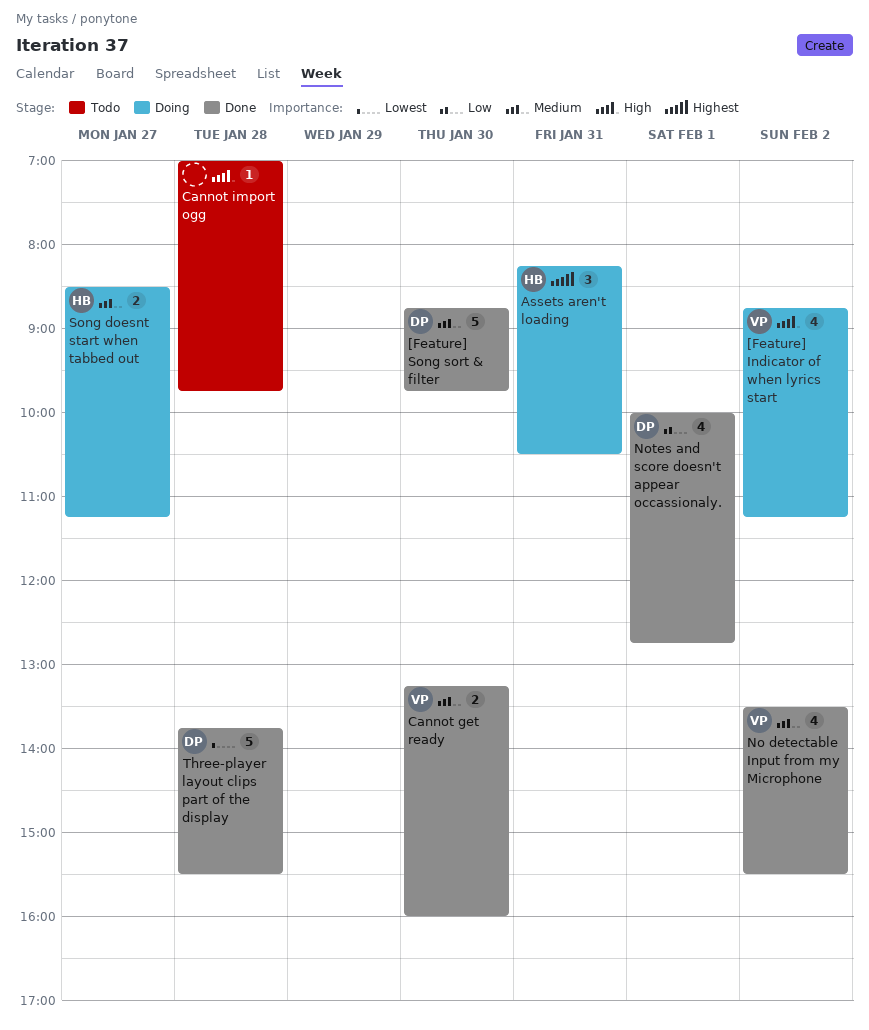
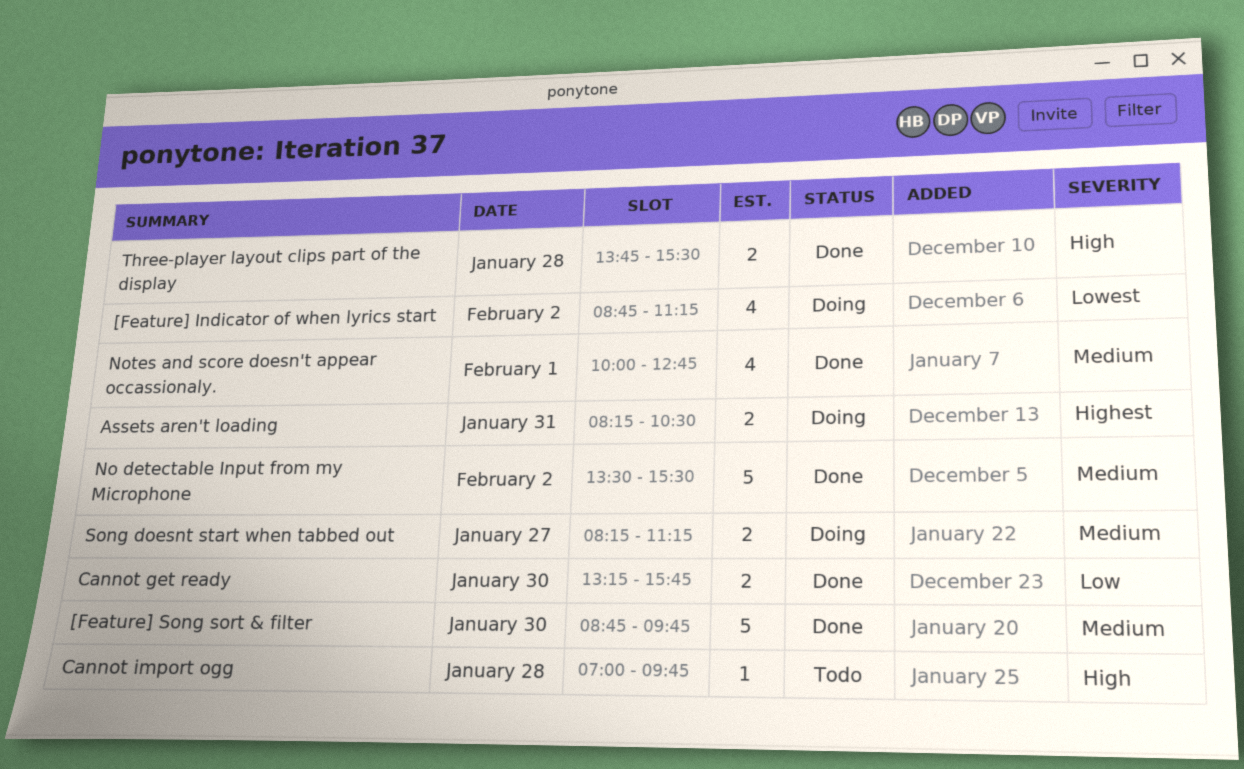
[Feature] Indicator of when lyrics start, priority: High -> Lowest
Assets aren't loading, estimate: 3 -> 2
Cannot get ready, priority: Medium -> Low
Cannot get ready, ends: 16:00 -> 15:45
No detectable Input from my Microphone, estimate: 4 -> 5
Notes and score doesn't appear occassionaly., priority: Low -> Medium
Song doesnt start when tabbed out, begins: 08:30 -> 08:15
Three-player layout clips part of the display, priority: Lowest -> High
Three-player layout clips part of the display, estimate: 5 -> 2

